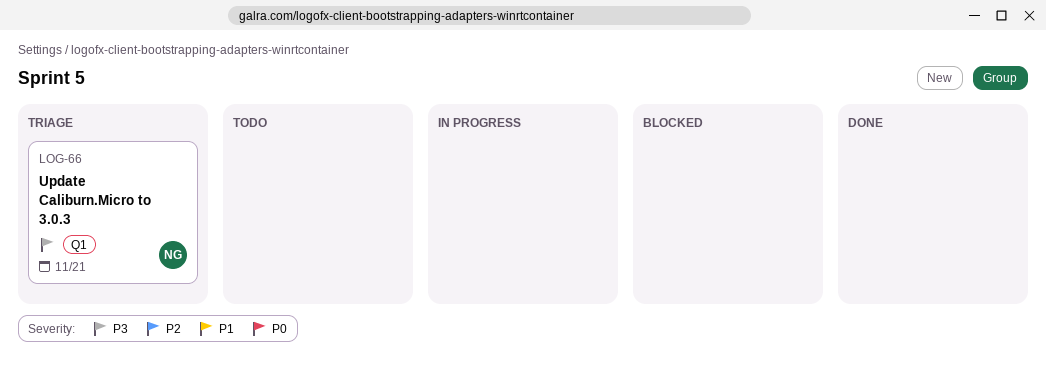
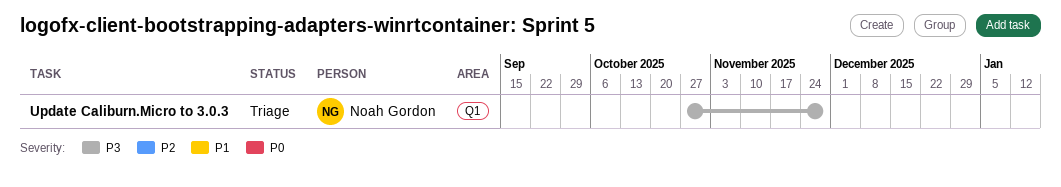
Update Caliburn.Micro to 3.0.3, due: Nov 21 -> Nov 28

